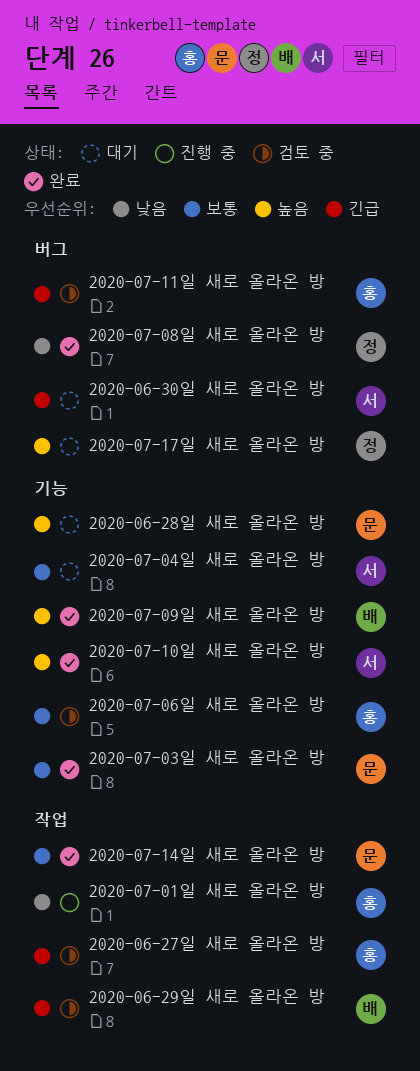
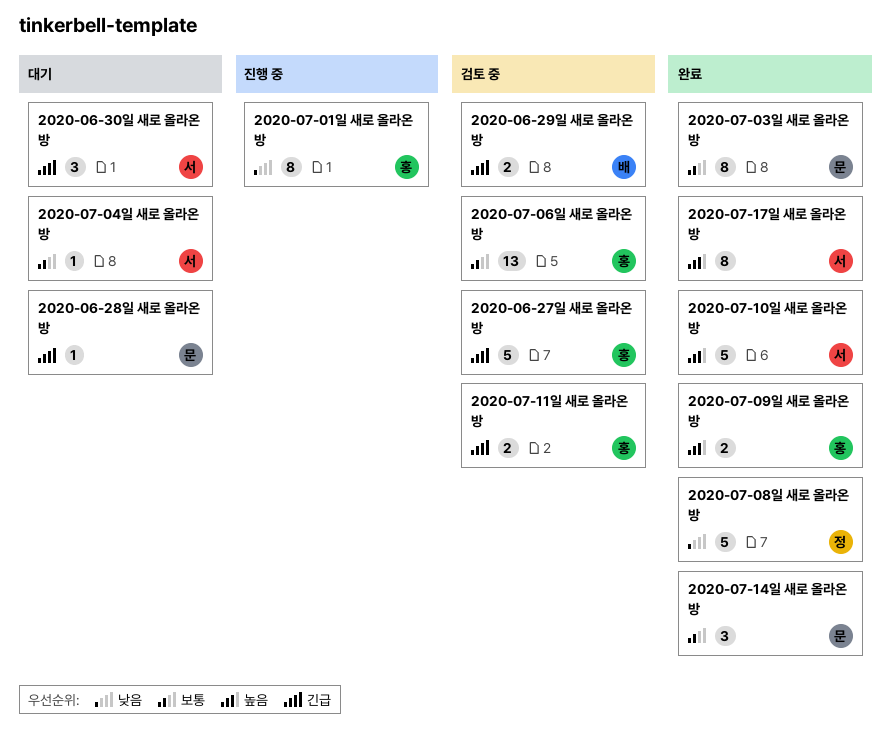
2020-06-28일 새로 올라온 방, priority: 높음 -> 긴급
2020-07-09일 새로 올라온 방, owner: 배 -> 홍
2020-07-17일 새로 올라온 방, status: 대기 -> 완료
2020-07-17일 새로 올라온 방, owner: 정 -> 서

